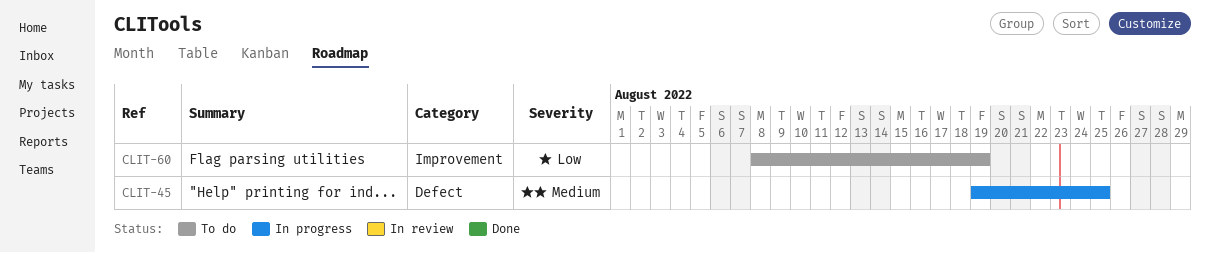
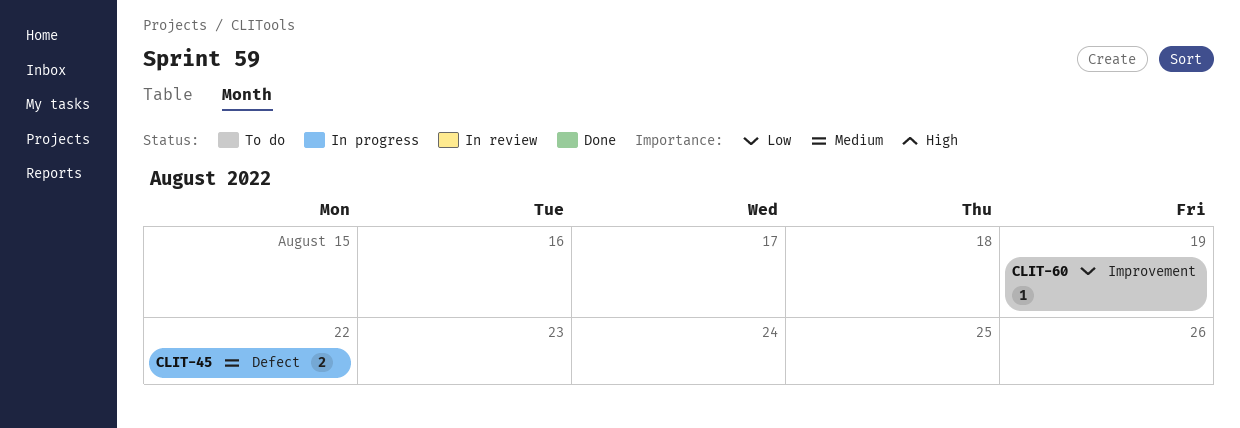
CLIT-45, due: Aug 25 -> Aug 22

